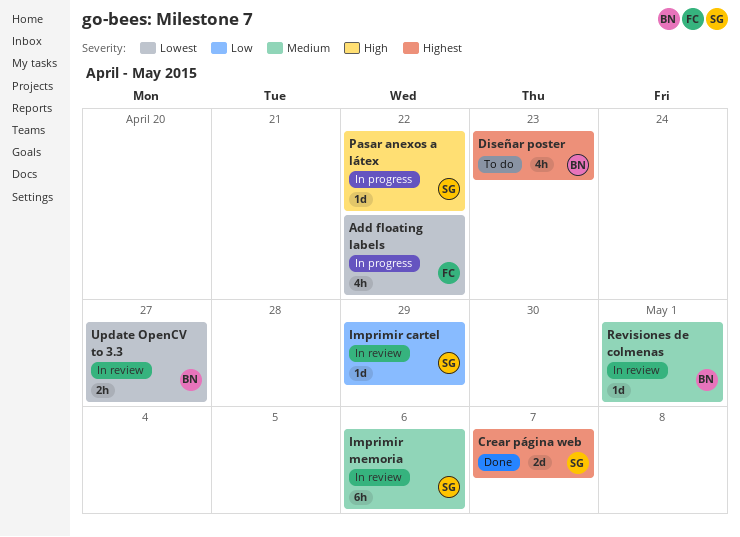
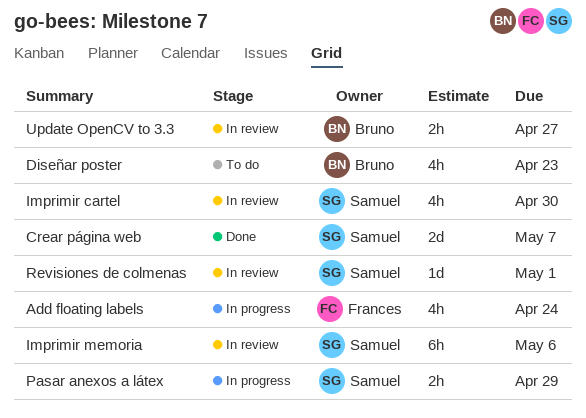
Add floating labels, due: Apr 22 -> Apr 24
Imprimir cartel, estimate: 1d -> 4h
Imprimir cartel, due: Apr 29 -> Apr 30
Pasar anexos a látex, estimate: 1d -> 2h
Pasar anexos a látex, due: Apr 22 -> Apr 29
Revisiones de colmenas, owner: Bruno -> Samuel

